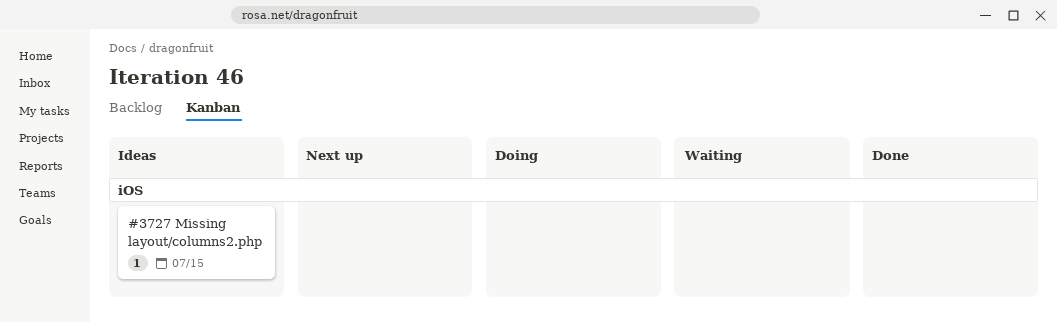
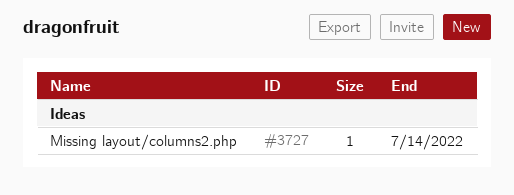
#3727, due: Jul 15 -> Jul 14

